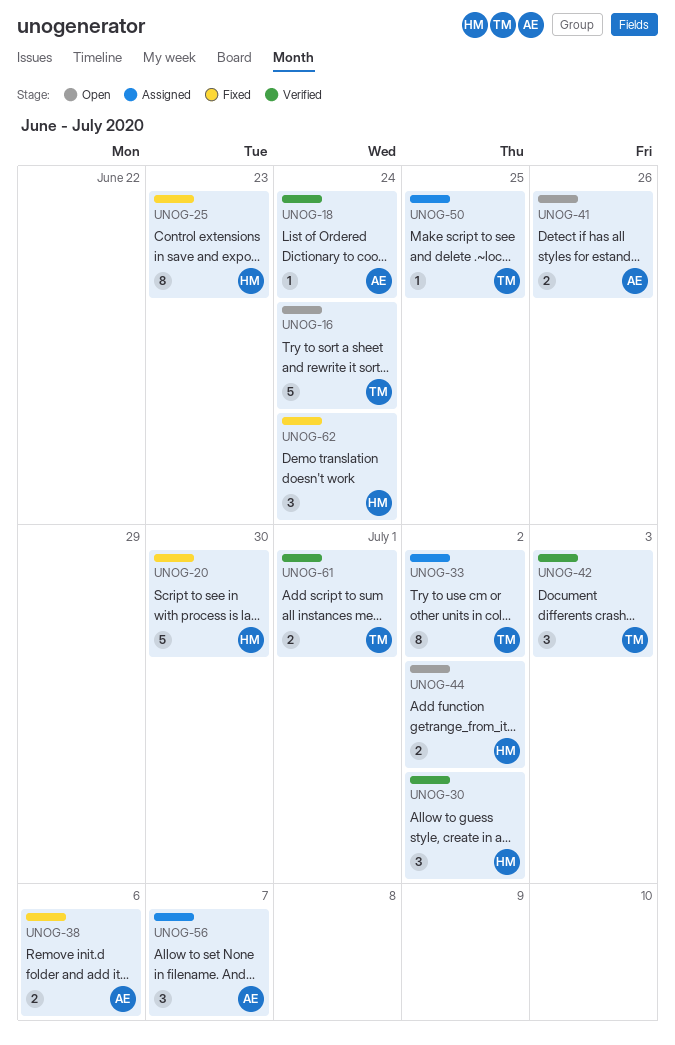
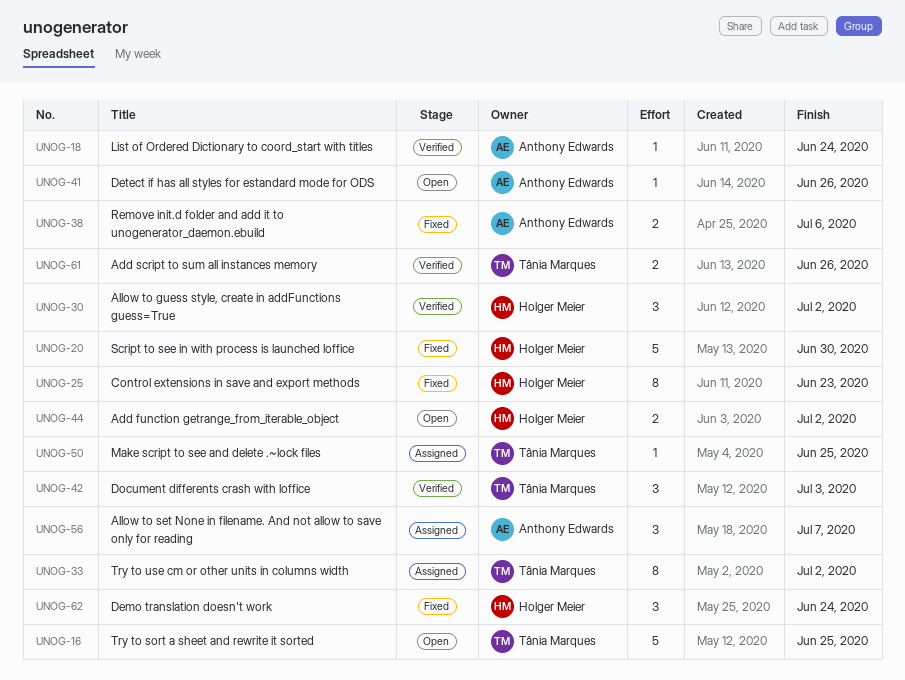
UNOG-16, due: Jun 24 -> Jun 25
UNOG-41, estimate: 2 -> 1
UNOG-61, due: Jul 1 -> Jun 26

